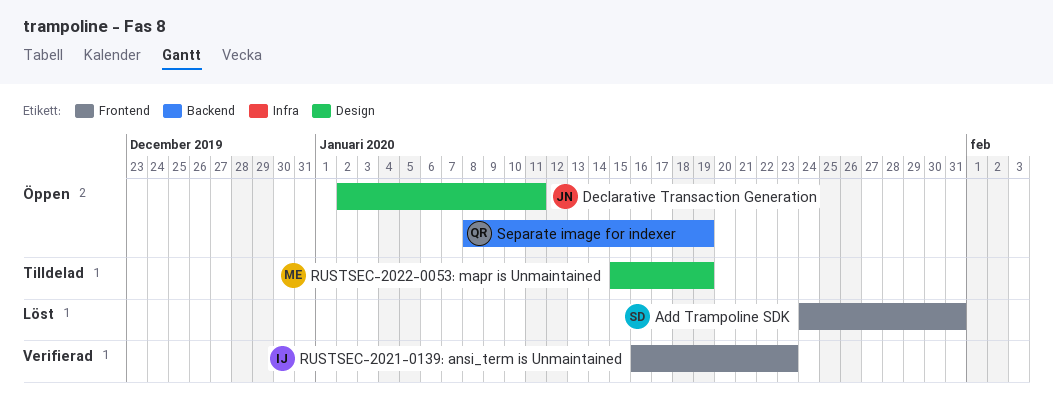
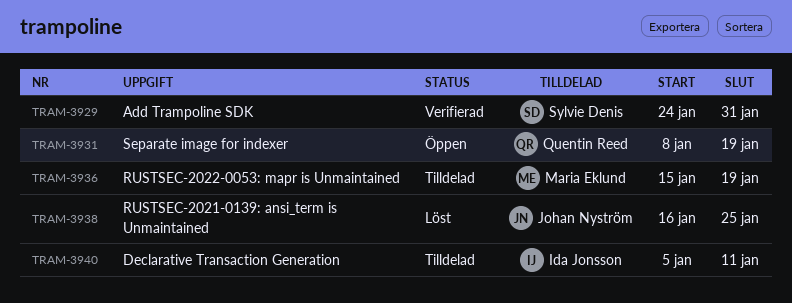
Add Trampoline SDK, status: Löst -> Verifierad
Declarative Transaction Generation, status: Öppen -> Tilldelad
Declarative Transaction Generation, owner: Johan Nyström -> Ida Jonsson
Declarative Transaction Generation, start: Jan 2 -> Jan 5
RUSTSEC-2021-0139: ansi_term is Unmaintained, status: Verifierad -> Löst
RUSTSEC-2021-0139: ansi_term is Unmaintained, owner: Ida Jonsson -> Johan Nyström
RUSTSEC-2021-0139: ansi_term is Unmaintained, due: Jan 23 -> Jan 25

